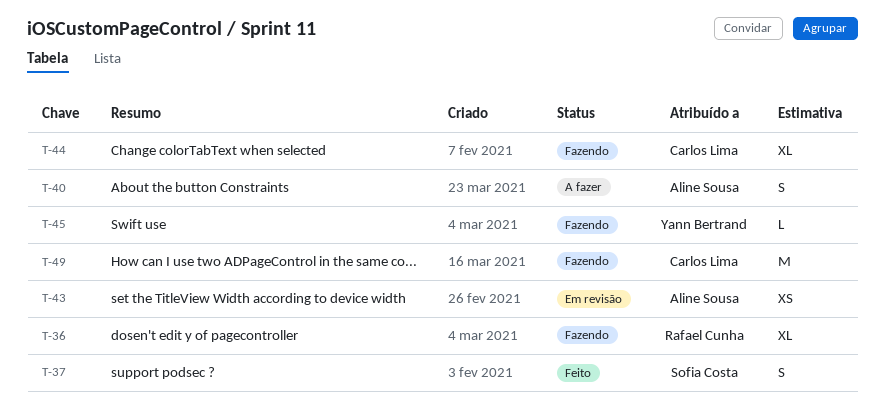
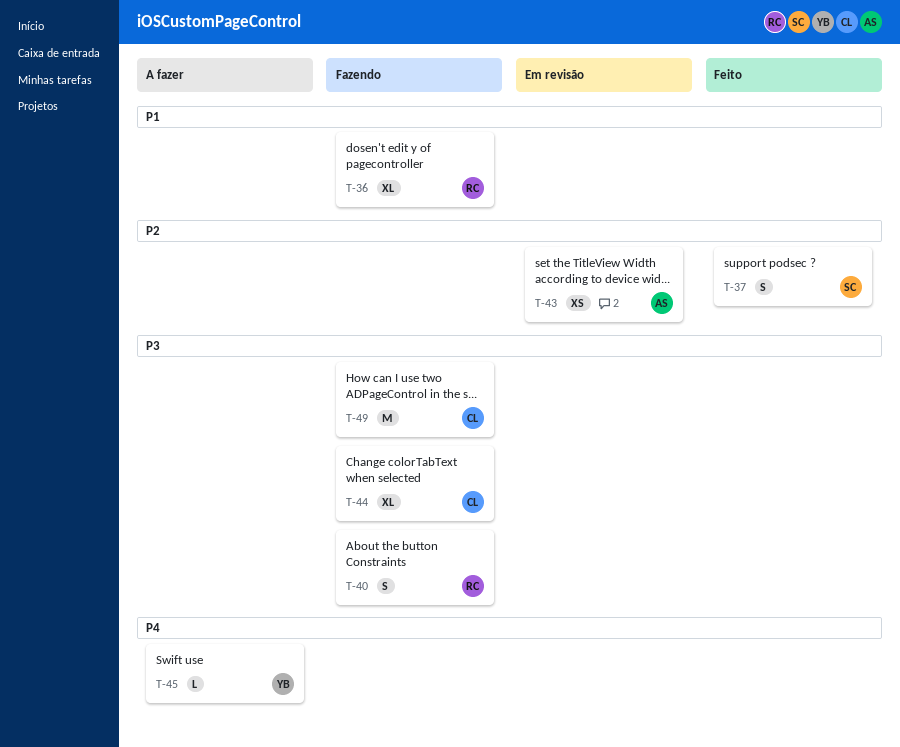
T-40, status: A fazer -> Fazendo
T-40, owner: Aline Sousa -> Rafael Cunha
T-45, status: Fazendo -> A fazer

